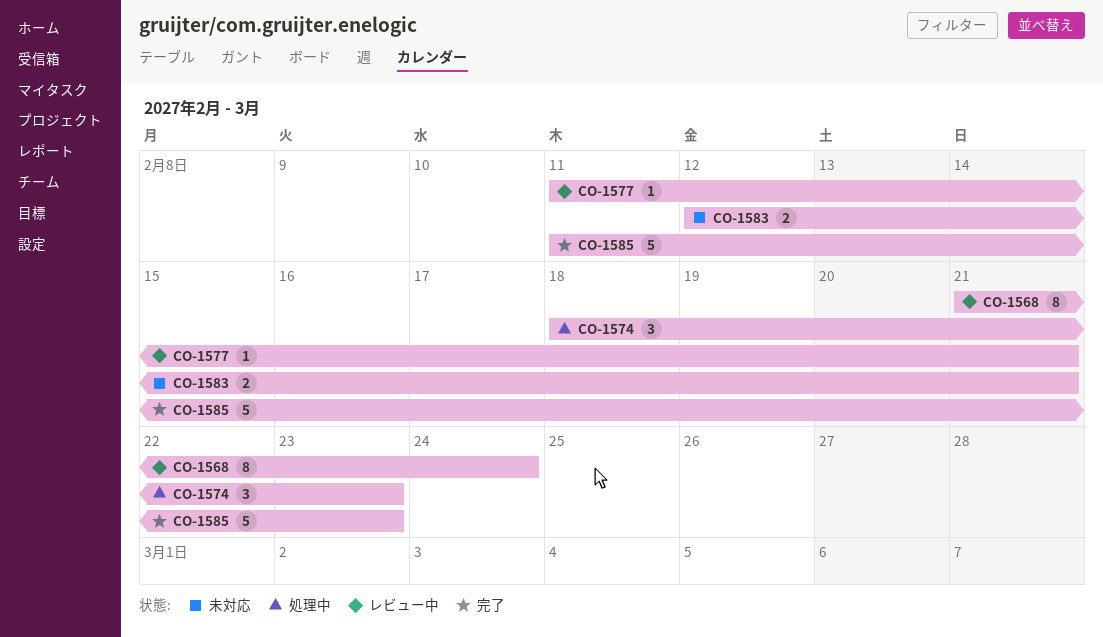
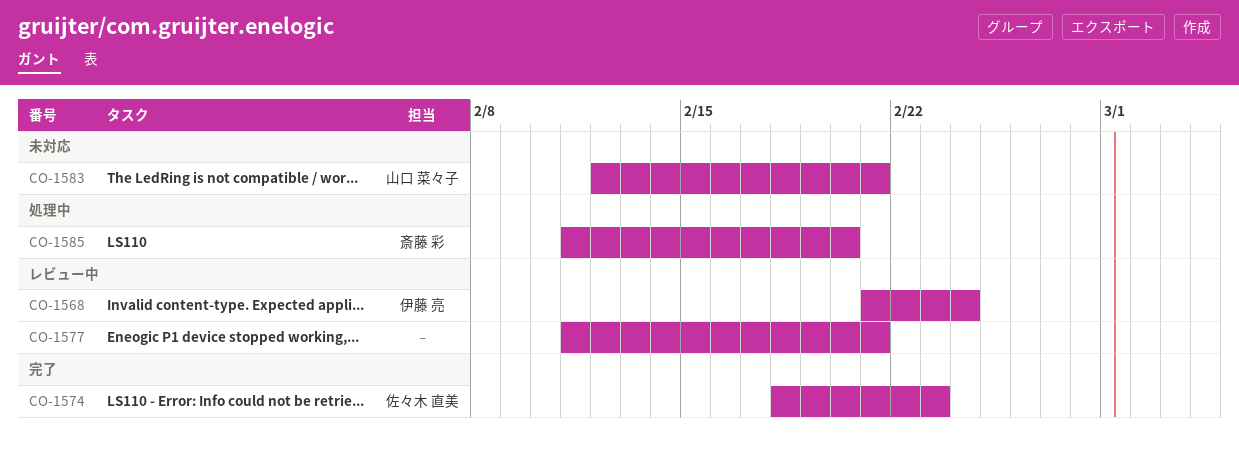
CO-1574, status: 処理中 -> 完了
CO-1585, status: 完了 -> 処理中
CO-1585, due: Feb 23 -> Feb 20

